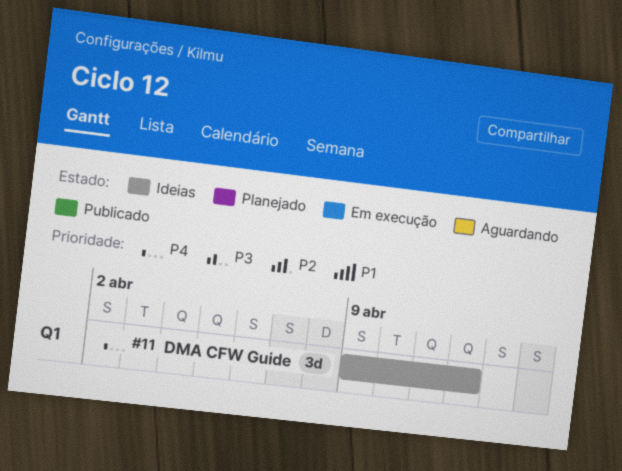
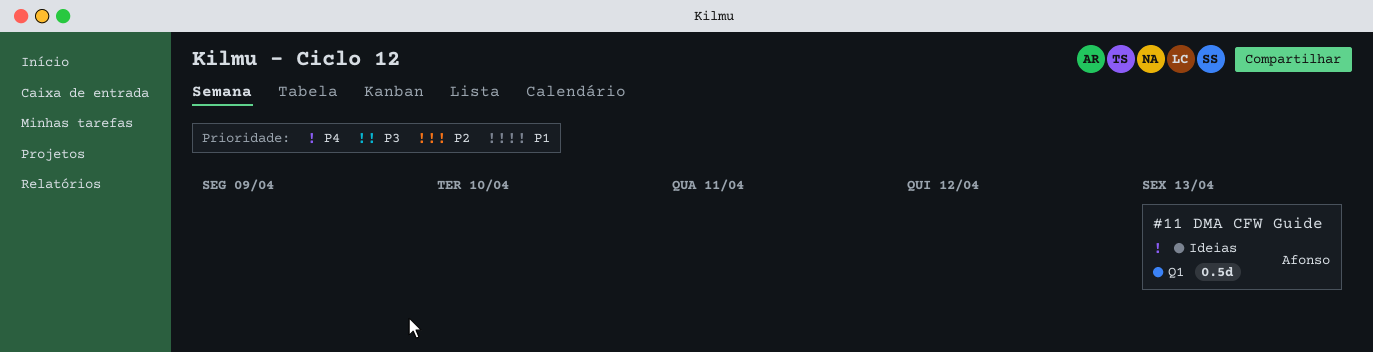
#11, estimate: 3d -> 0.5d
#11, due: Apr 12 -> Apr 13

